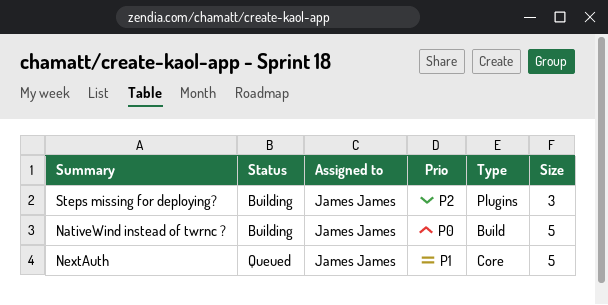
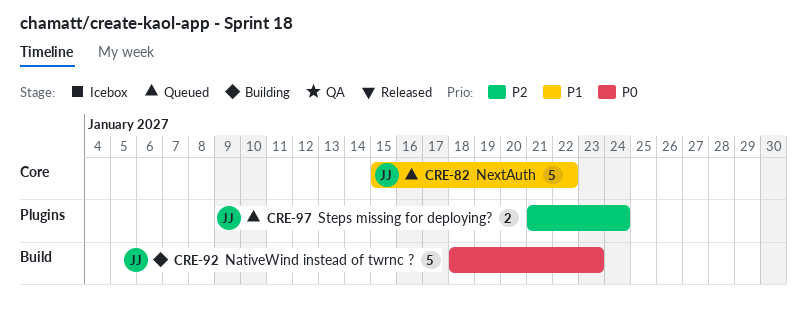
Steps missing for deploying?, status: Building -> Queued
Steps missing for deploying?, estimate: 3 -> 2

